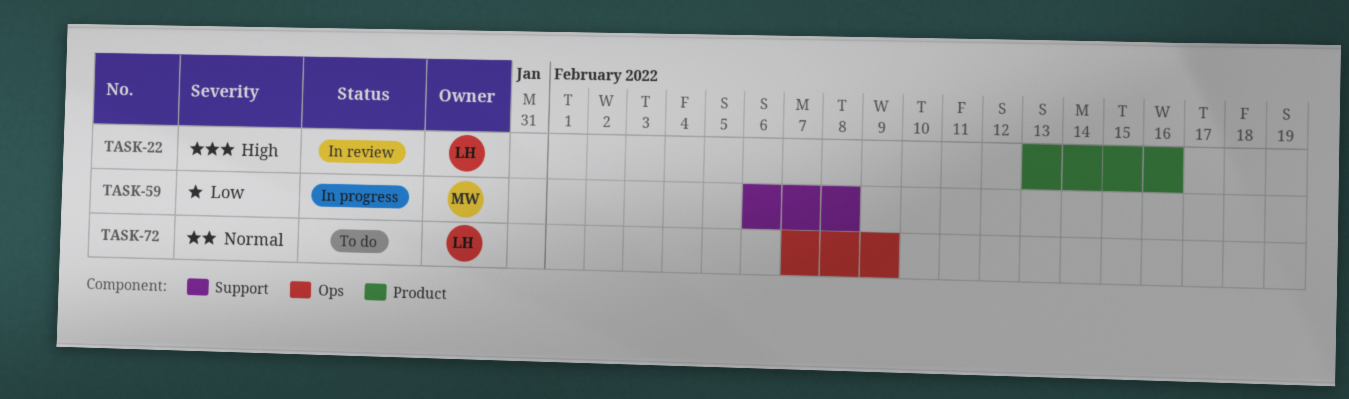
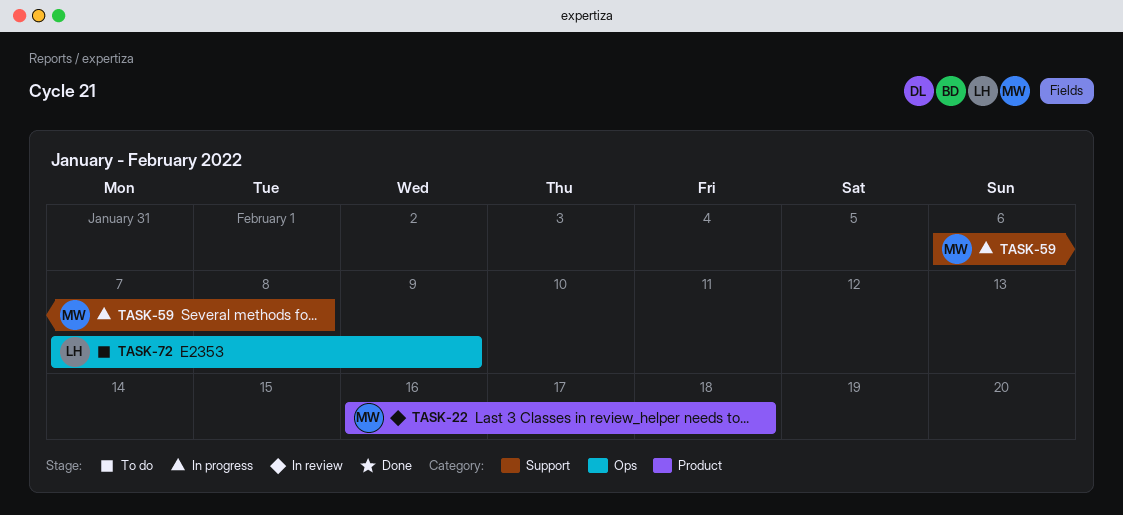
TASK-22, owner: LH -> MW
TASK-22, start: Feb 13 -> Feb 16
TASK-22, due: Feb 16 -> Feb 18

